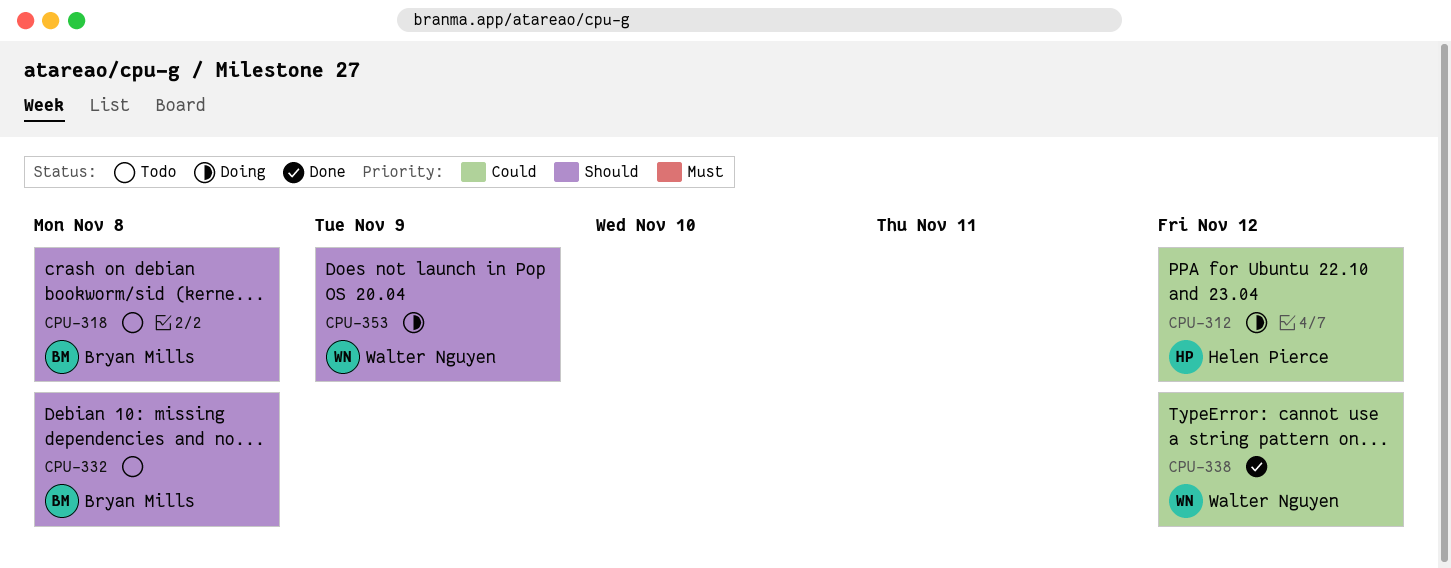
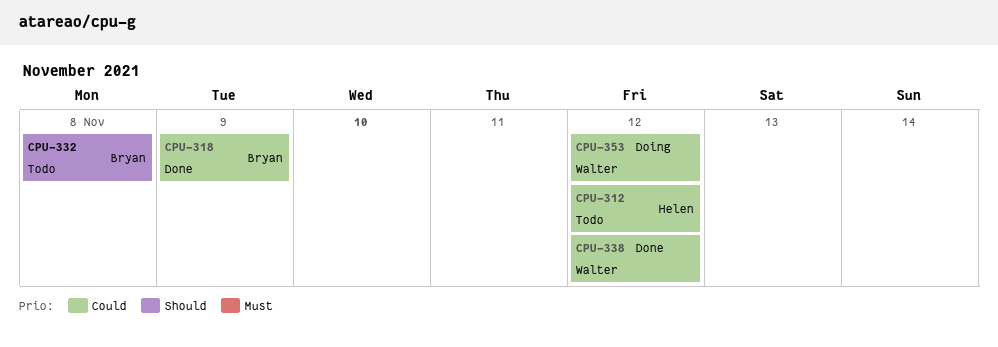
CPU-312, status: Doing -> Todo
CPU-318, status: Todo -> Done
CPU-318, priority: Should -> Could
CPU-318, due: Nov 8 -> Nov 9
CPU-353, priority: Should -> Could
CPU-353, due: Nov 9 -> Nov 12

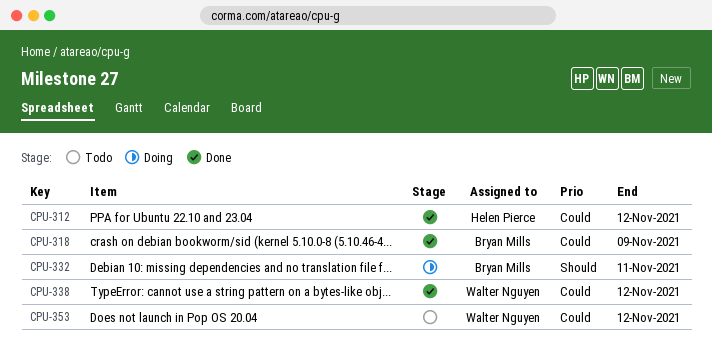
CPU-312, status: Todo -> Done
CPU-332, status: Todo -> Doing
CPU-332, due: Nov 8 -> Nov 11
CPU-353, status: Doing -> Todo

